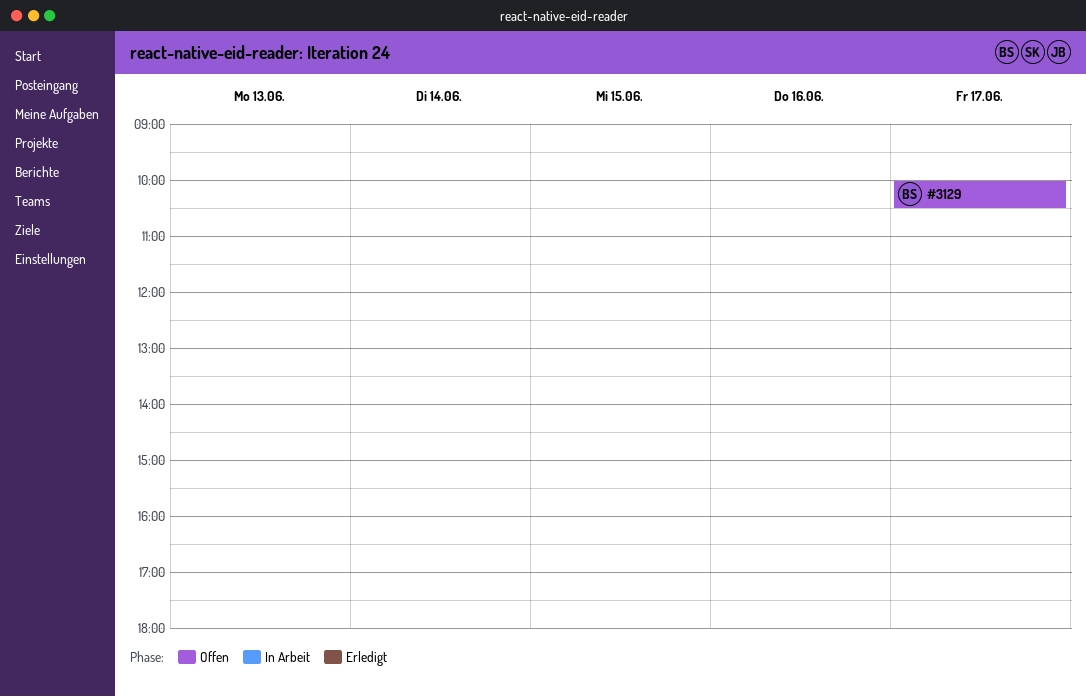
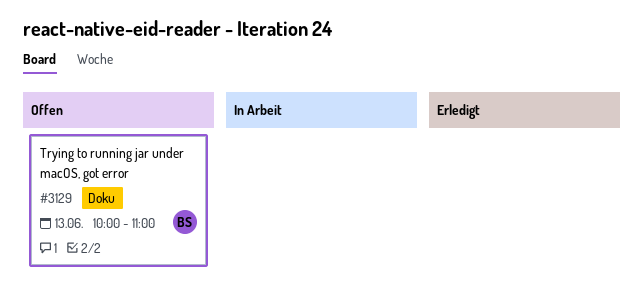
#3129, day: Jun 17 -> Jun 13
#3129, ends: 10:30 -> 11:00

